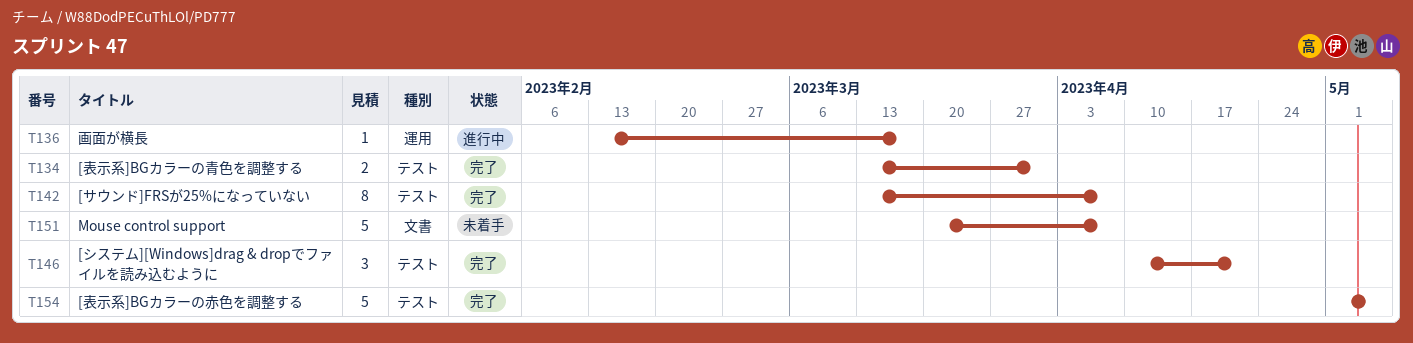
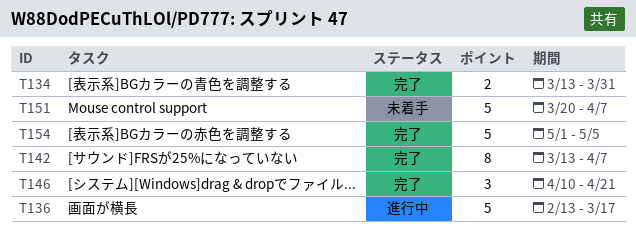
T136, estimate: 1 -> 5

